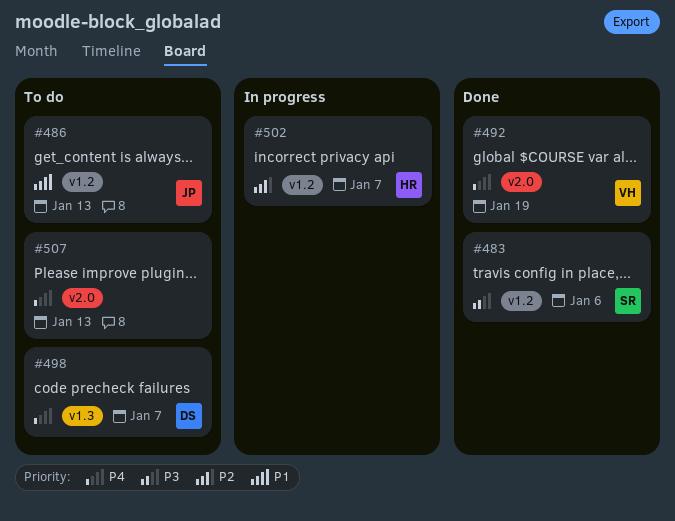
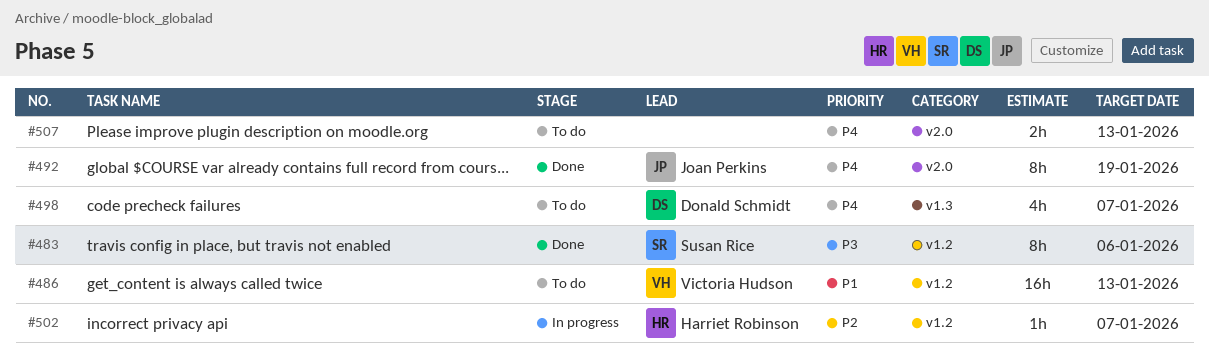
#486, owner: Joan Perkins -> Victoria Hudson
#492, owner: Victoria Hudson -> Joan Perkins

